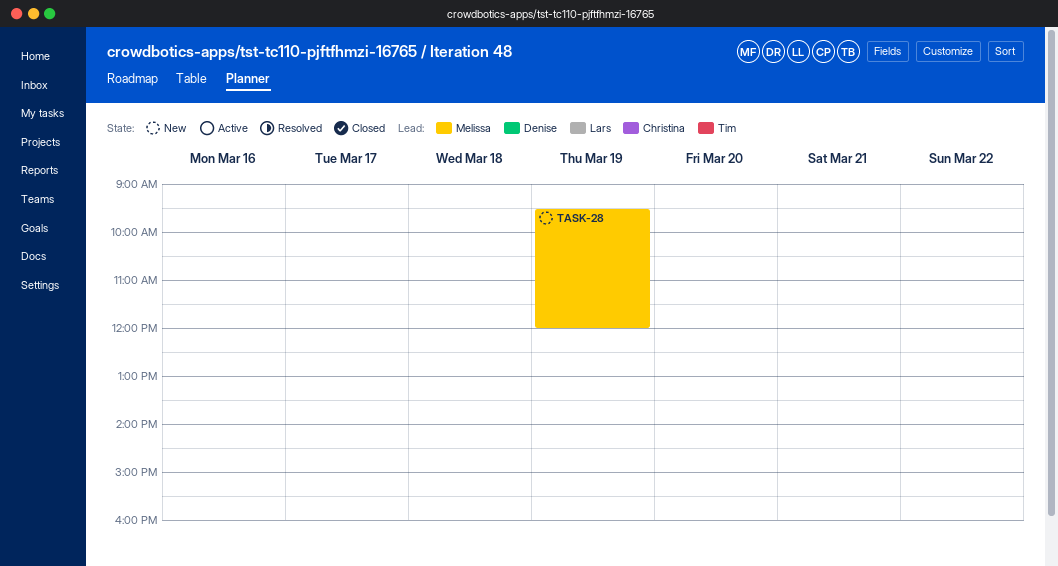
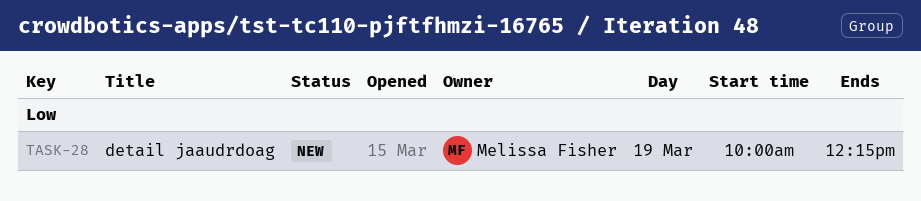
TASK-28, begins: 09:30 -> 10:00
TASK-28, ends: 12:00 -> 12:15

